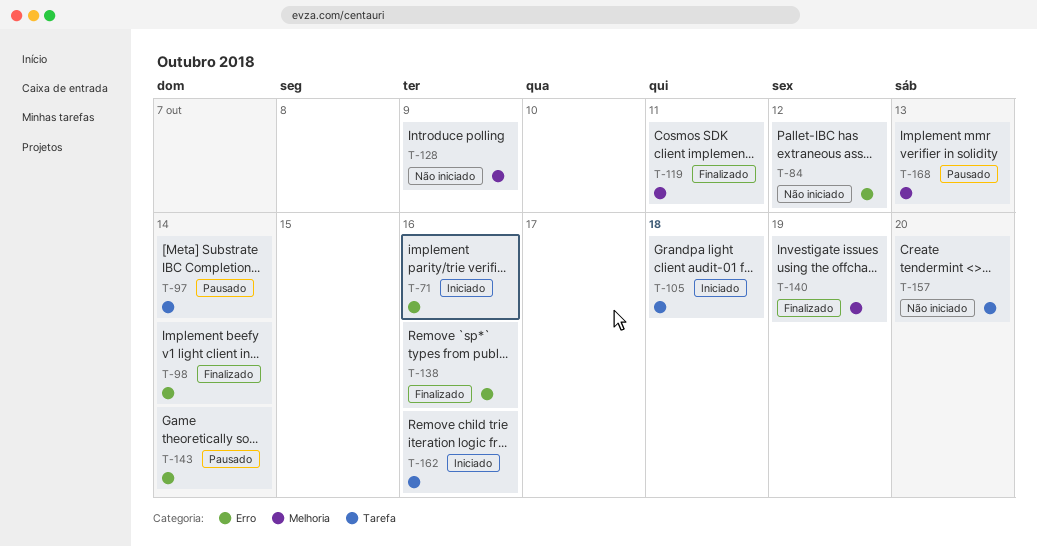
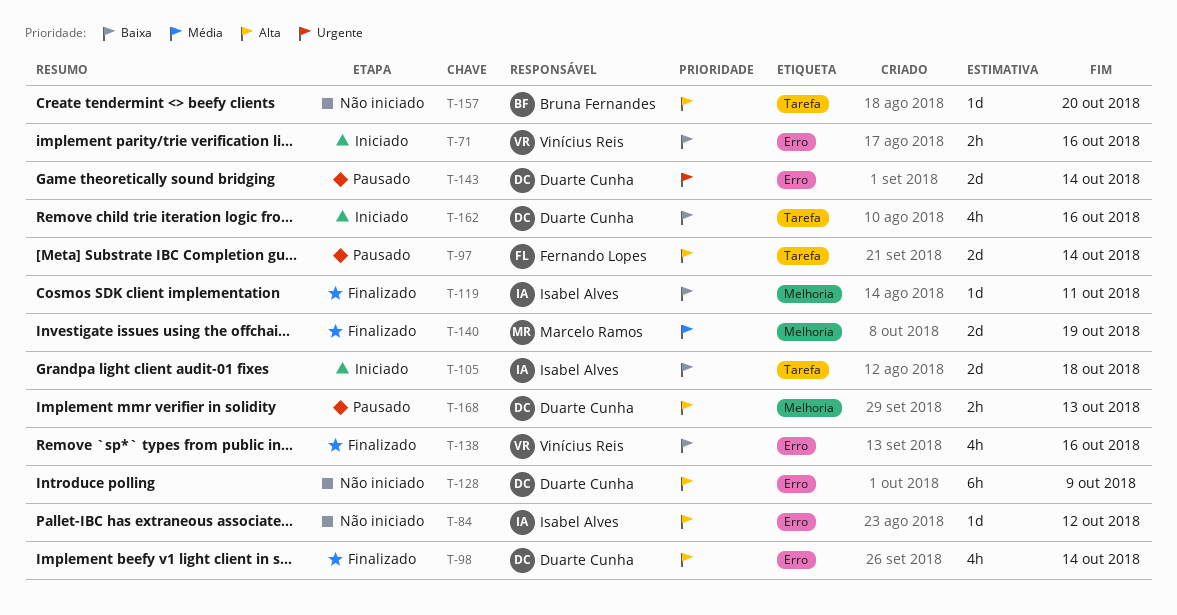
T-128, label: Melhoria -> Erro

